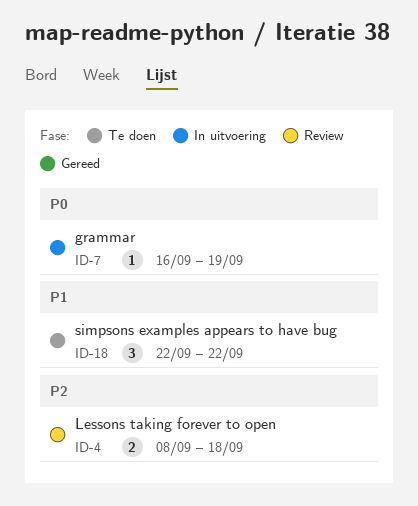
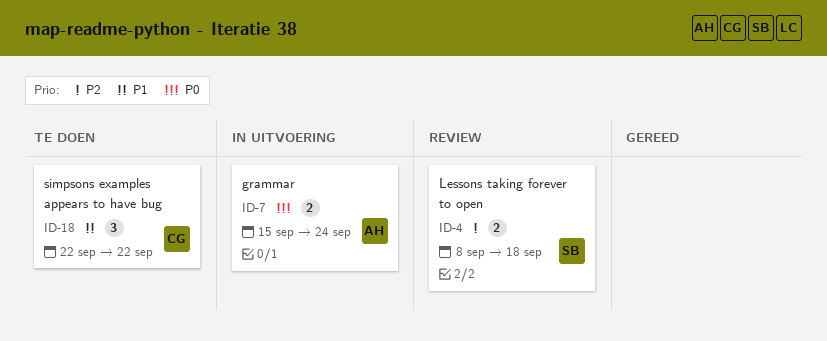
ID-7, estimate: 1 -> 2
ID-7, start: Sep 16 -> Sep 15
ID-7, due: Sep 19 -> Sep 24

